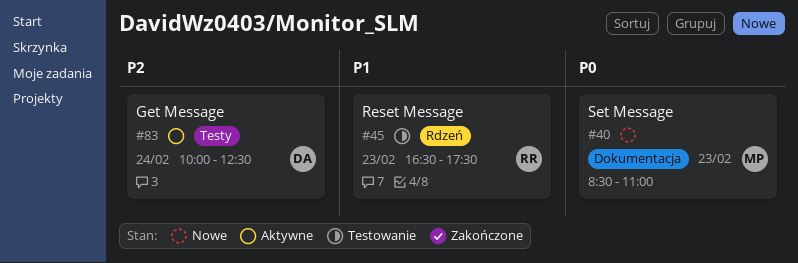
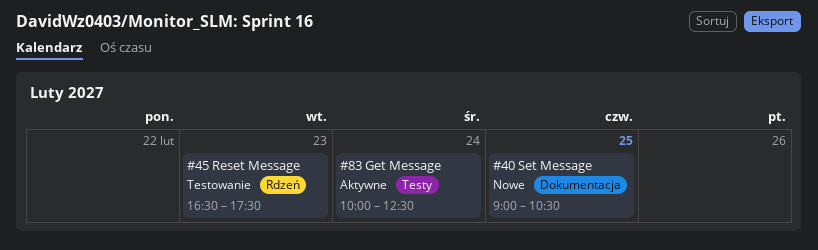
#40, day: Feb 23 -> Feb 25
#40, begins: 08:30 -> 09:00
#40, ends: 11:00 -> 10:30

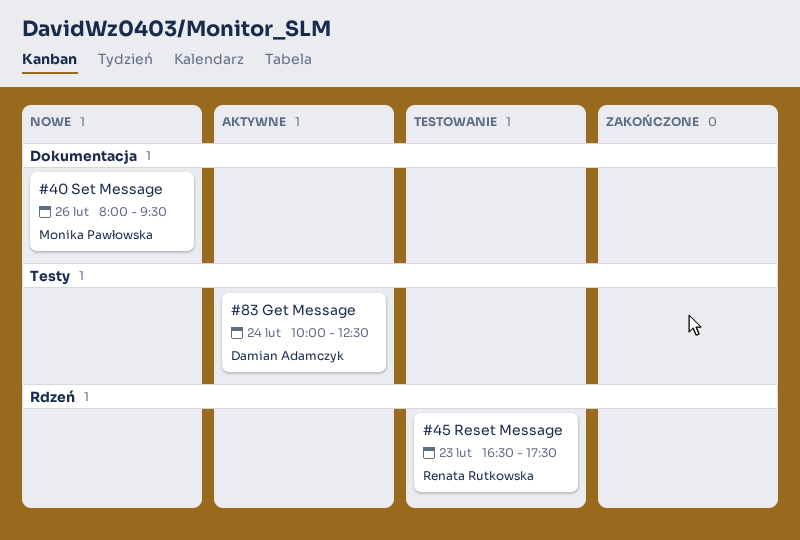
#40, day: Feb 25 -> Feb 26
#40, begins: 09:00 -> 08:00
#40, ends: 10:30 -> 09:30

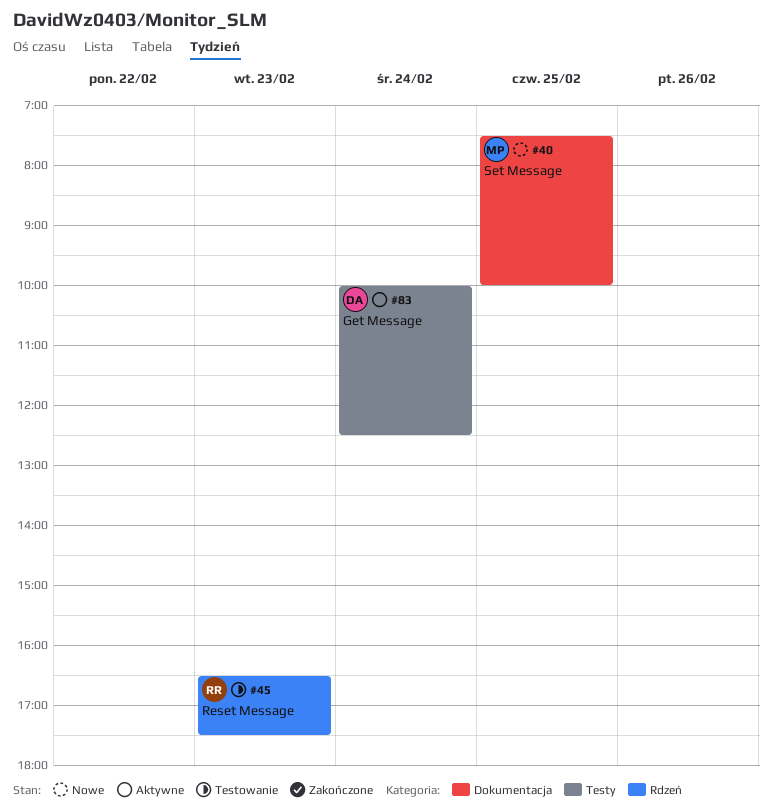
#40, day: Feb 26 -> Feb 25
#40, begins: 08:00 -> 07:30
#40, ends: 09:30 -> 10:00

